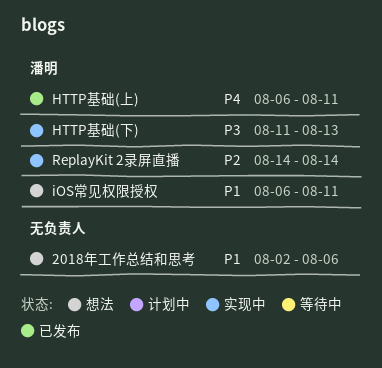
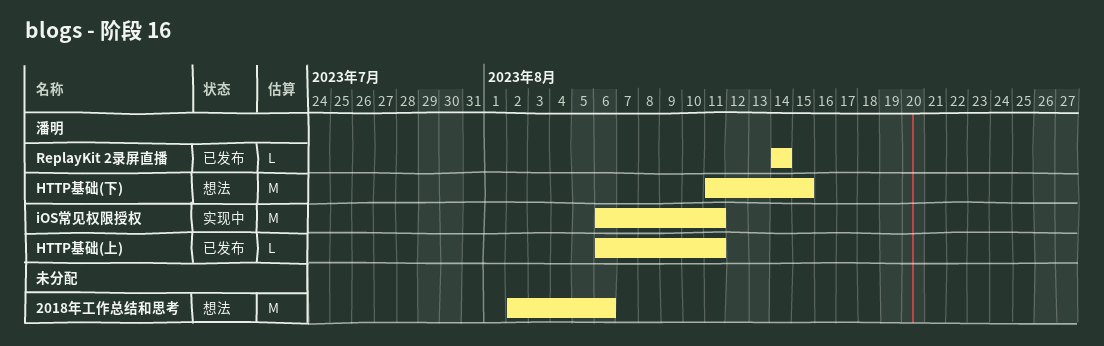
HTTP基础(下), status: 实现中 -> 想法
HTTP基础(下), due: Aug 13 -> Aug 15
iOS常见权限授权, status: 想法 -> 实现中
ReplayKit 2录屏直播, status: 实现中 -> 已发布

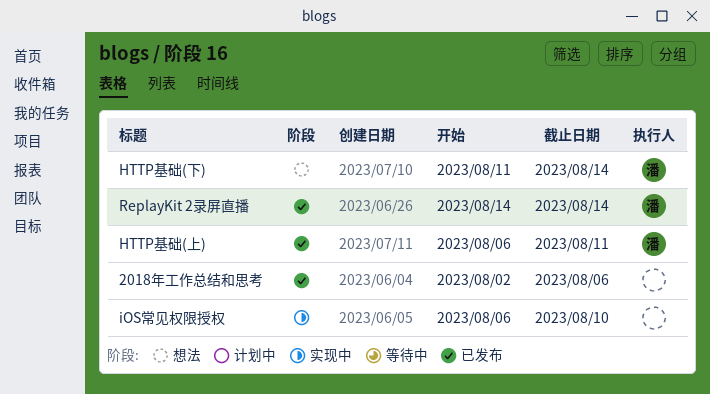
2018年工作总结和思考, status: 想法 -> 已发布
HTTP基础(下), due: Aug 15 -> Aug 14
iOS常见权限授权, owner: 潘明 -> none
iOS常见权限授权, due: Aug 11 -> Aug 10

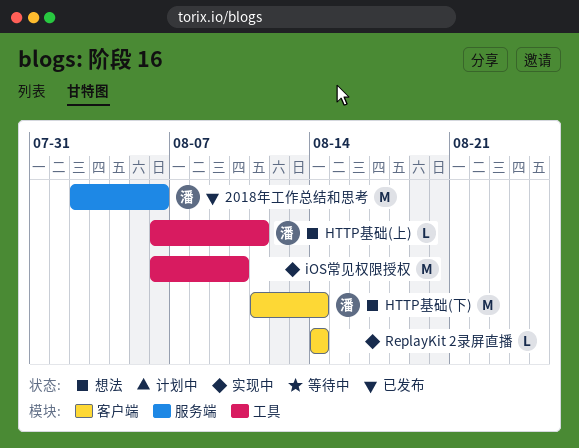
2018年工作总结和思考, owner: none -> 潘
HTTP基础(上), status: 已发布 -> 想法
ReplayKit 2录屏直播, status: 已发布 -> 实现中
ReplayKit 2录屏直播, owner: 潘 -> none

